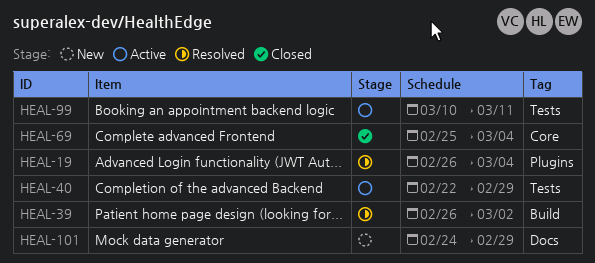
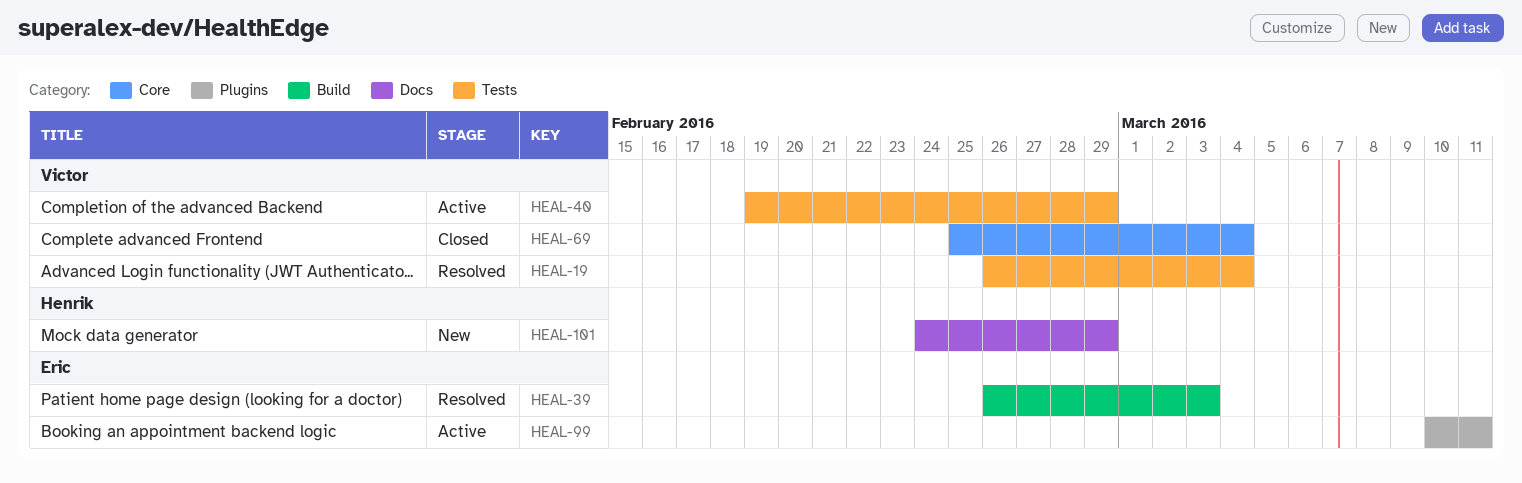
HEAL-19, label: Plugins -> Tests
HEAL-39, due: Mar 2 -> Mar 3
HEAL-40, start: Feb 22 -> Feb 19
HEAL-99, label: Tests -> Plugins

